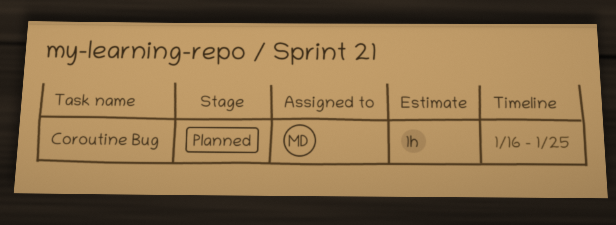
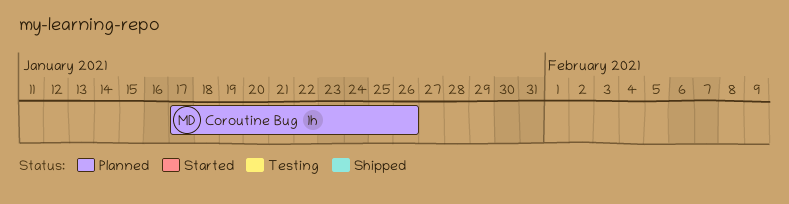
Coroutine Bug, start: Jan 16 -> Jan 17
Coroutine Bug, due: Jan 25 -> Jan 26

